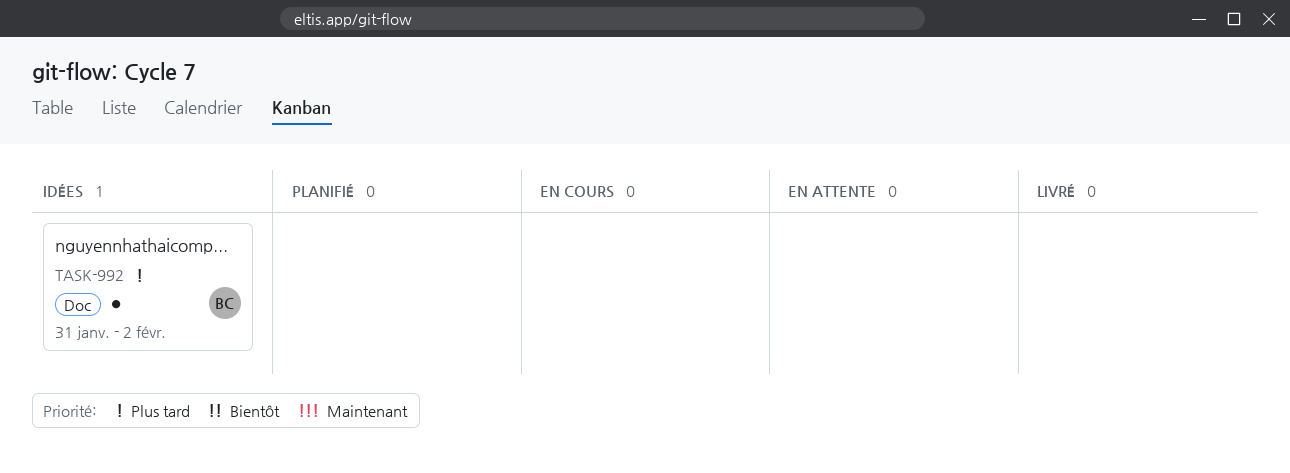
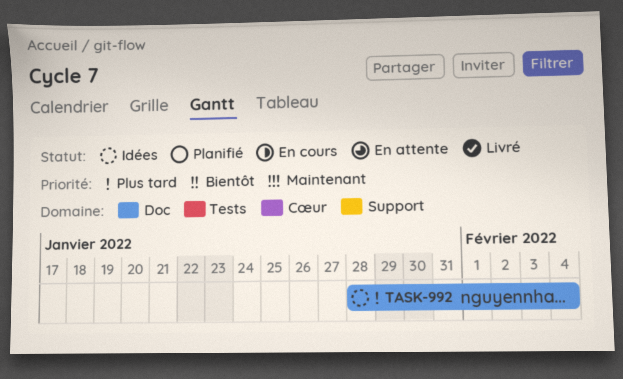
TASK-992, start: Jan 31 -> Jan 28
TASK-992, due: Feb 2 -> Feb 4

